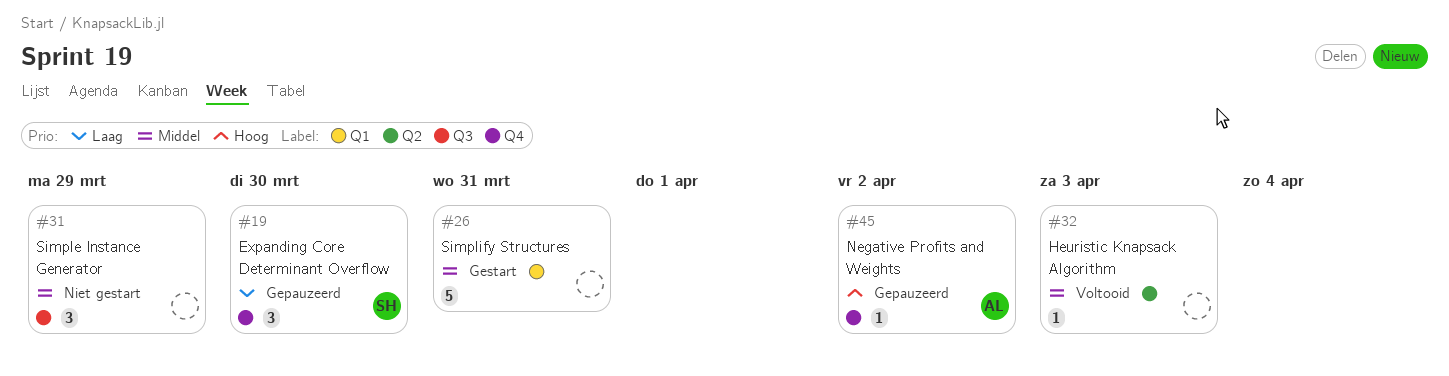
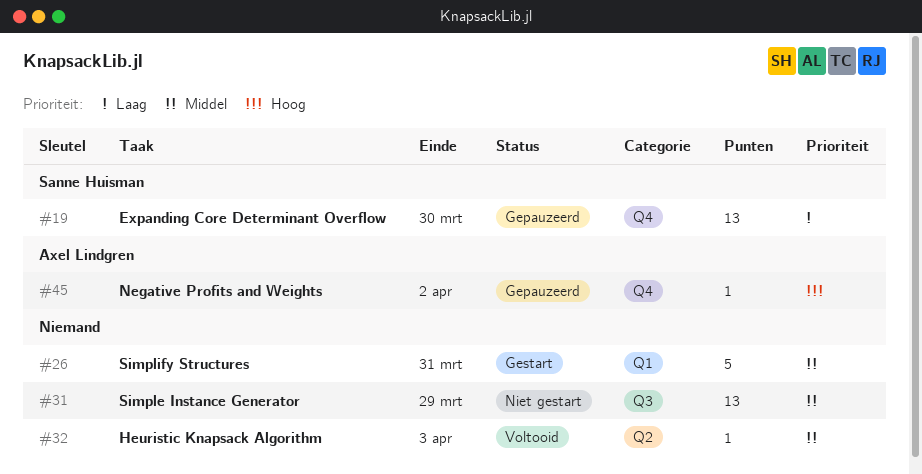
#19, estimate: 3 -> 13
#31, estimate: 3 -> 13

